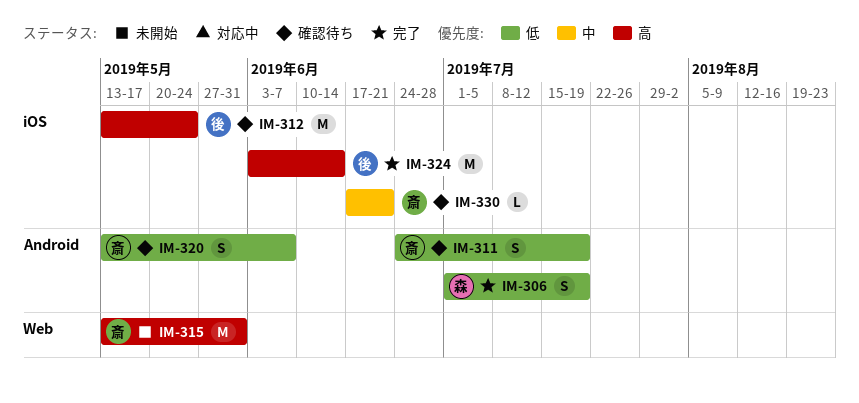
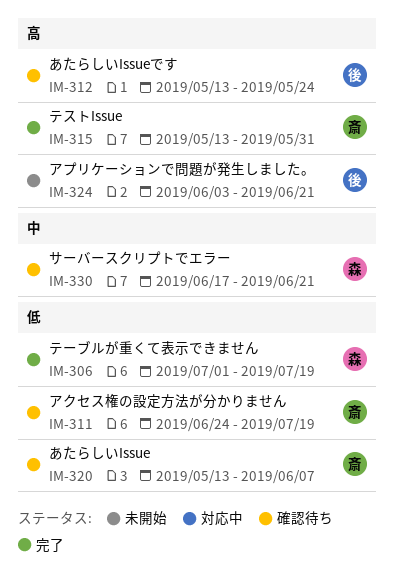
IM-315, status: 未開始 -> 完了
IM-324, status: 完了 -> 未開始
IM-324, due: Jun 14 -> Jun 21
IM-330, owner: 斎 -> 森

